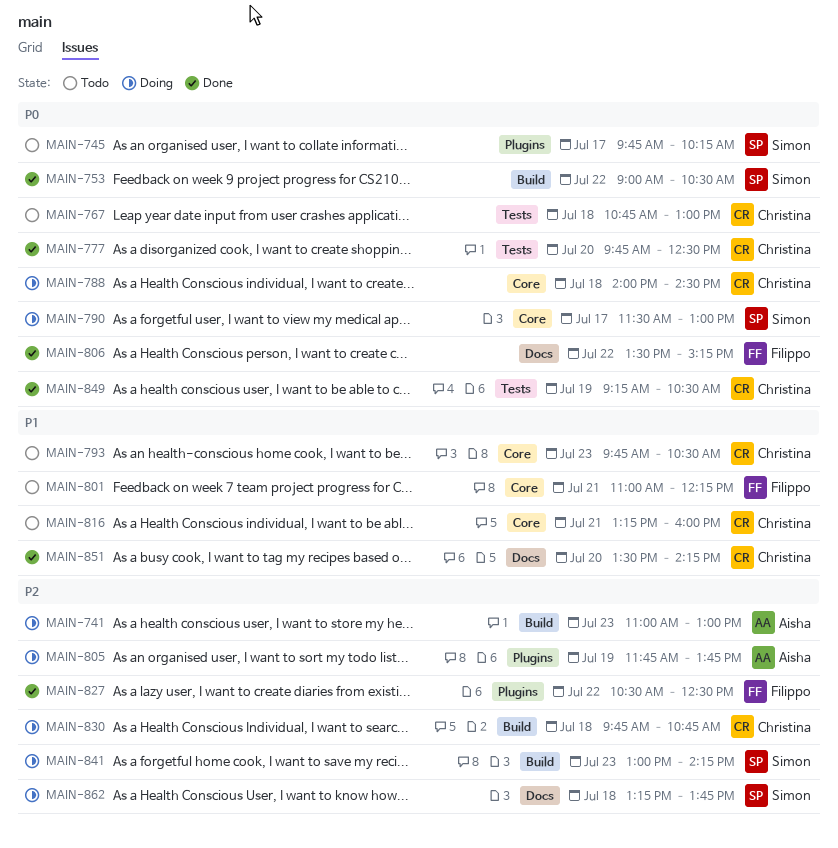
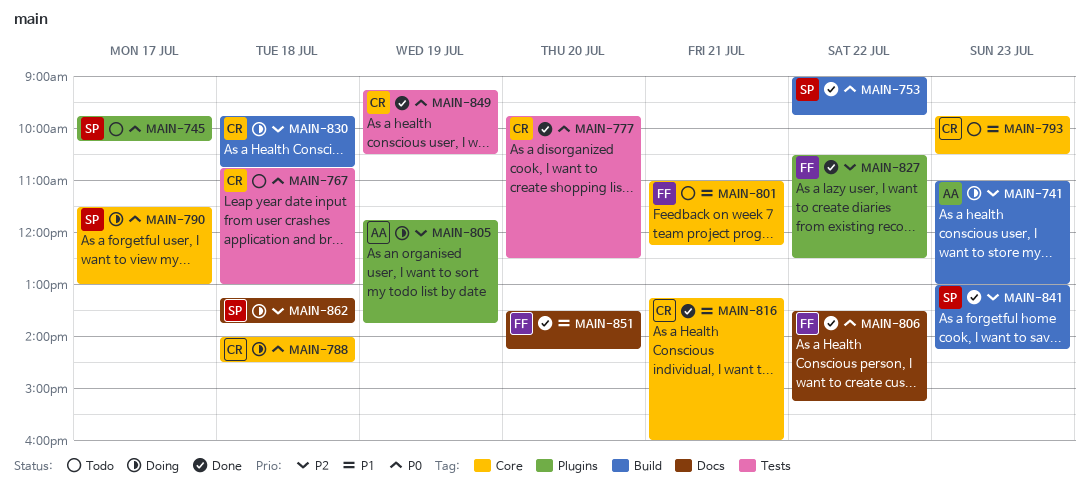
MAIN-753, ends: 10:30 -> 09:45
MAIN-816, status: Todo -> Done
MAIN-841, status: Doing -> Done
MAIN-851, owner: Christina -> Filippo

